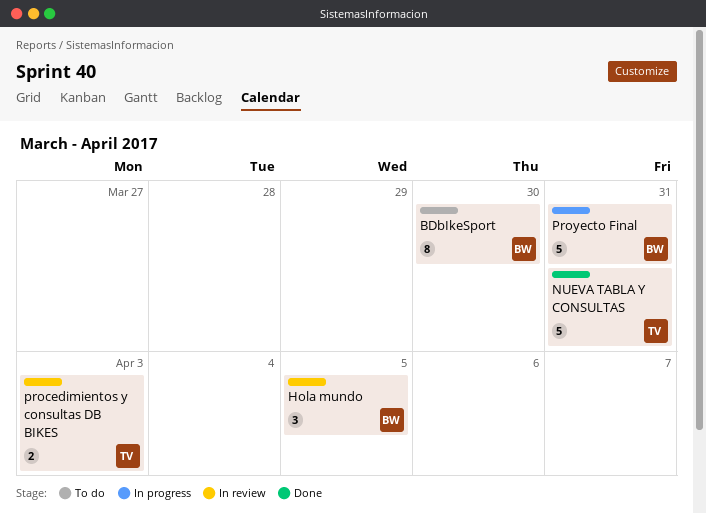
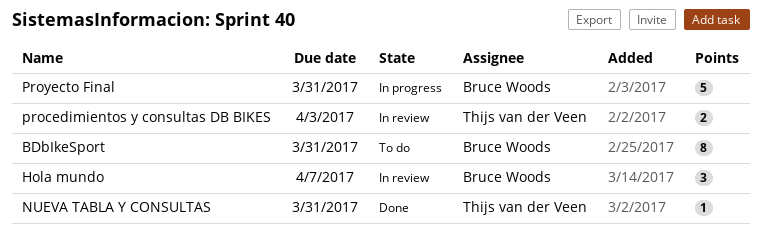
BDbIkeSport, due: Mar 30 -> Mar 31
Hola mundo, due: Apr 5 -> Apr 7
NUEVA TABLA Y CONSULTAS, estimate: 5 -> 1

